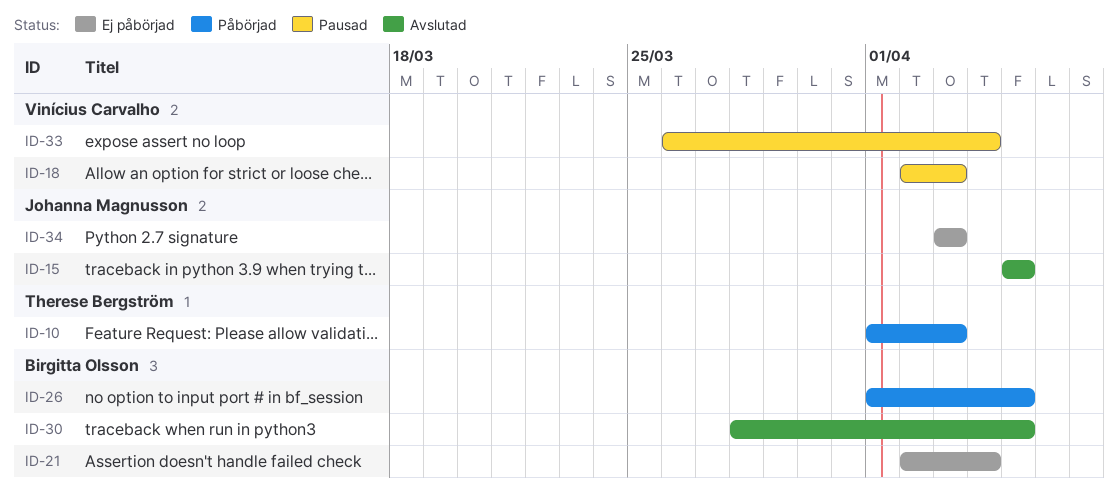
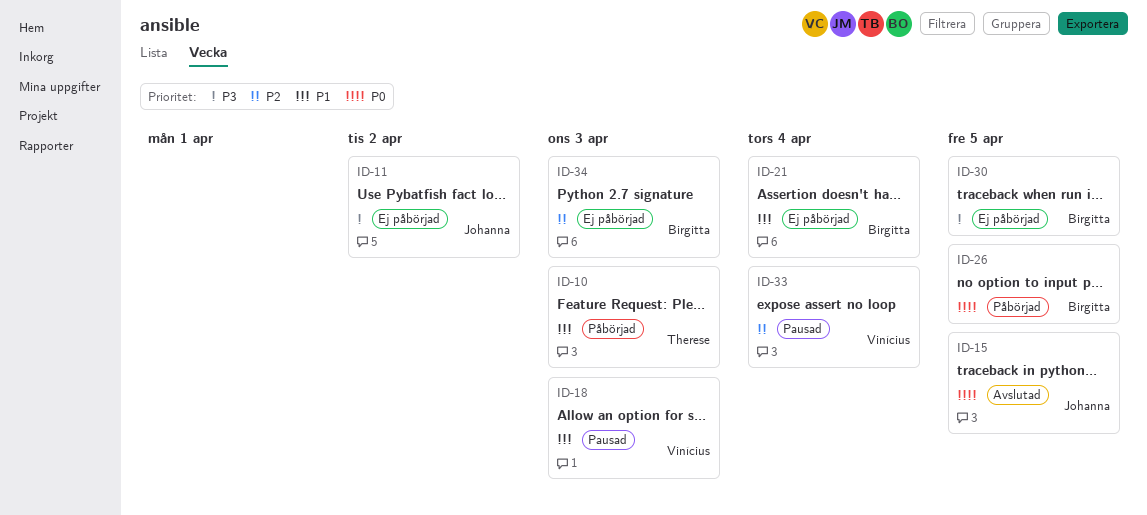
ID-11: none -> present
ID-30, status: Avslutad -> Ej påbörjad
ID-34, owner: Johanna Magnusson -> Birgitta Olsson

